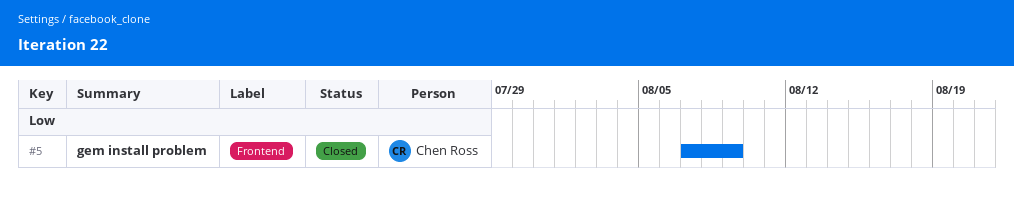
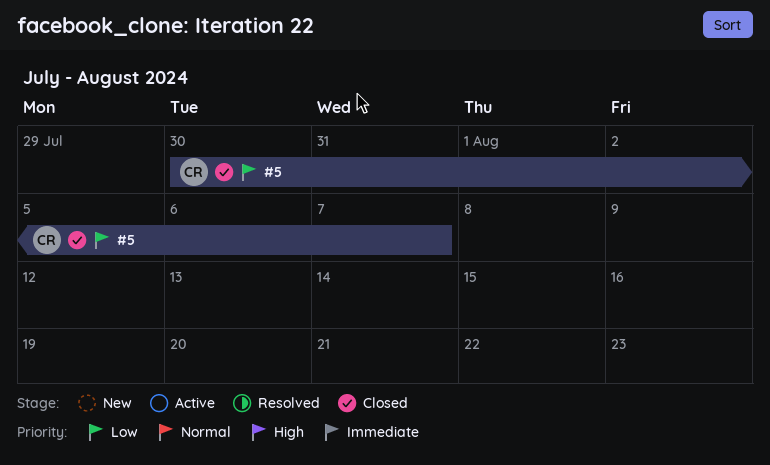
#5, start: Aug 7 -> Jul 30
#5, due: Aug 9 -> Aug 7

